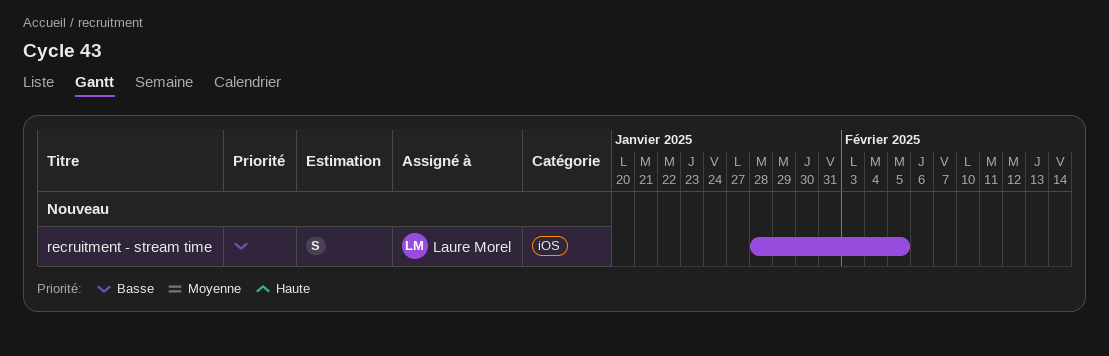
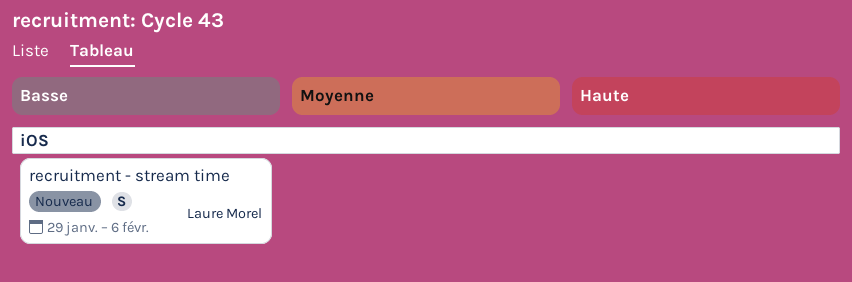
recruitment - stream time, start: Jan 28 -> Jan 29
recruitment - stream time, due: Feb 5 -> Feb 6

